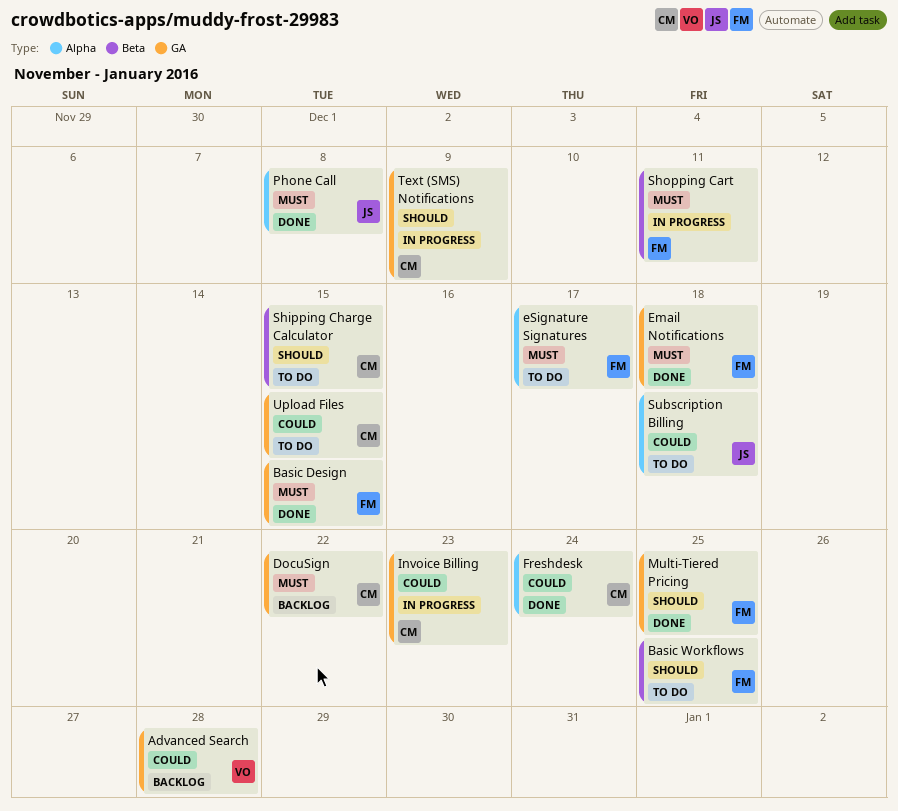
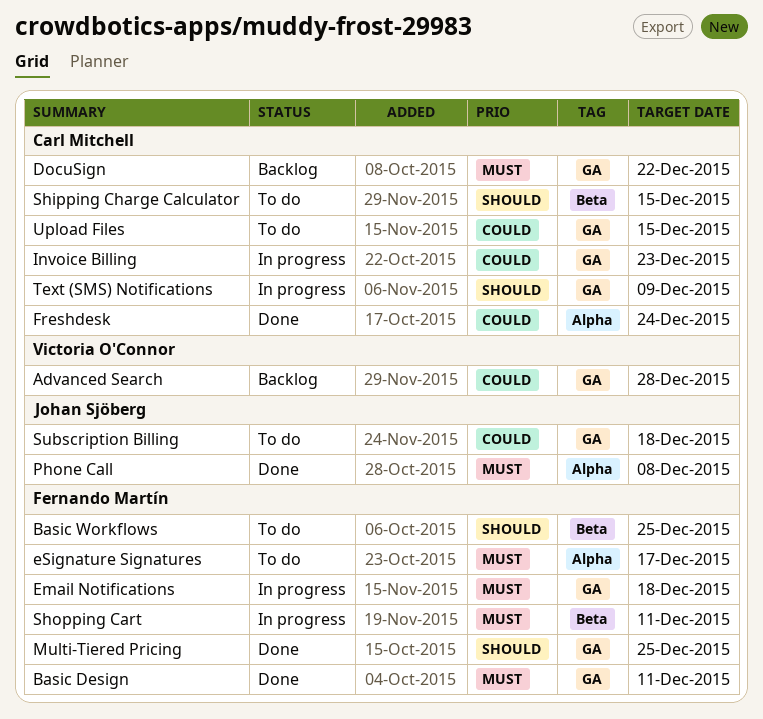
Basic Design, due: Dec 15 -> Dec 11
Email Notifications, status: Done -> In progress
Subscription Billing, label: Alpha -> GA

